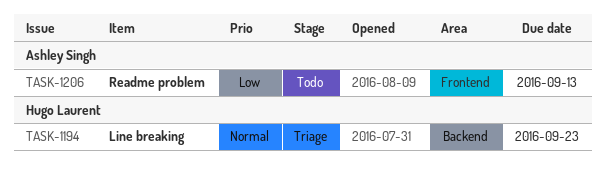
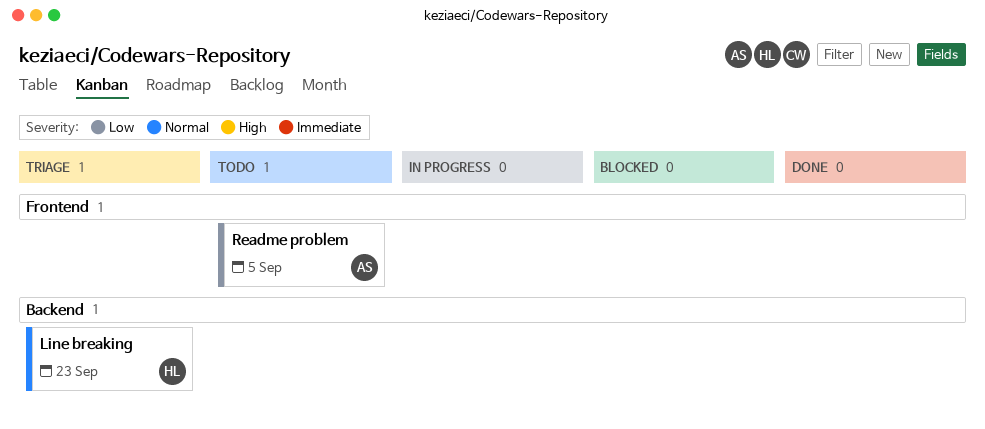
Readme problem, due: Sep 13 -> Sep 5

